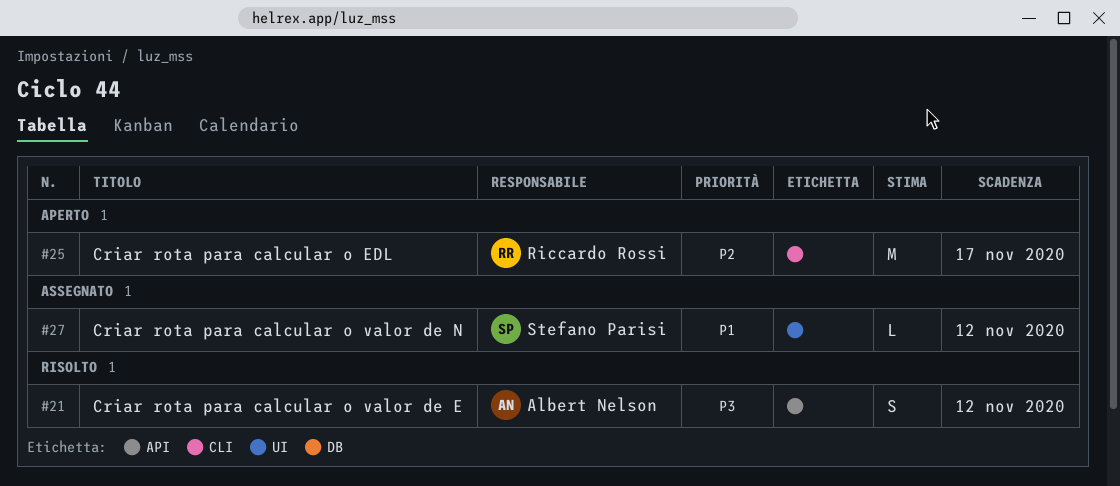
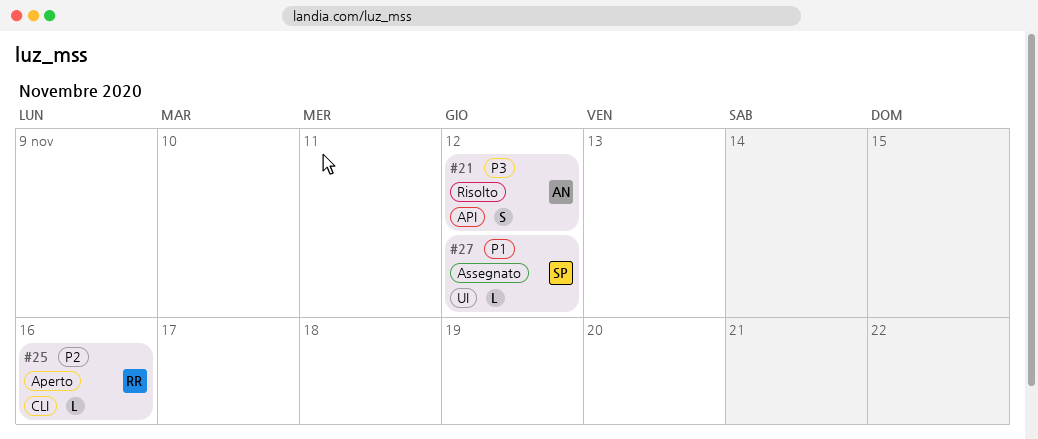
#25, estimate: M -> L
#25, due: Nov 17 -> Nov 16

